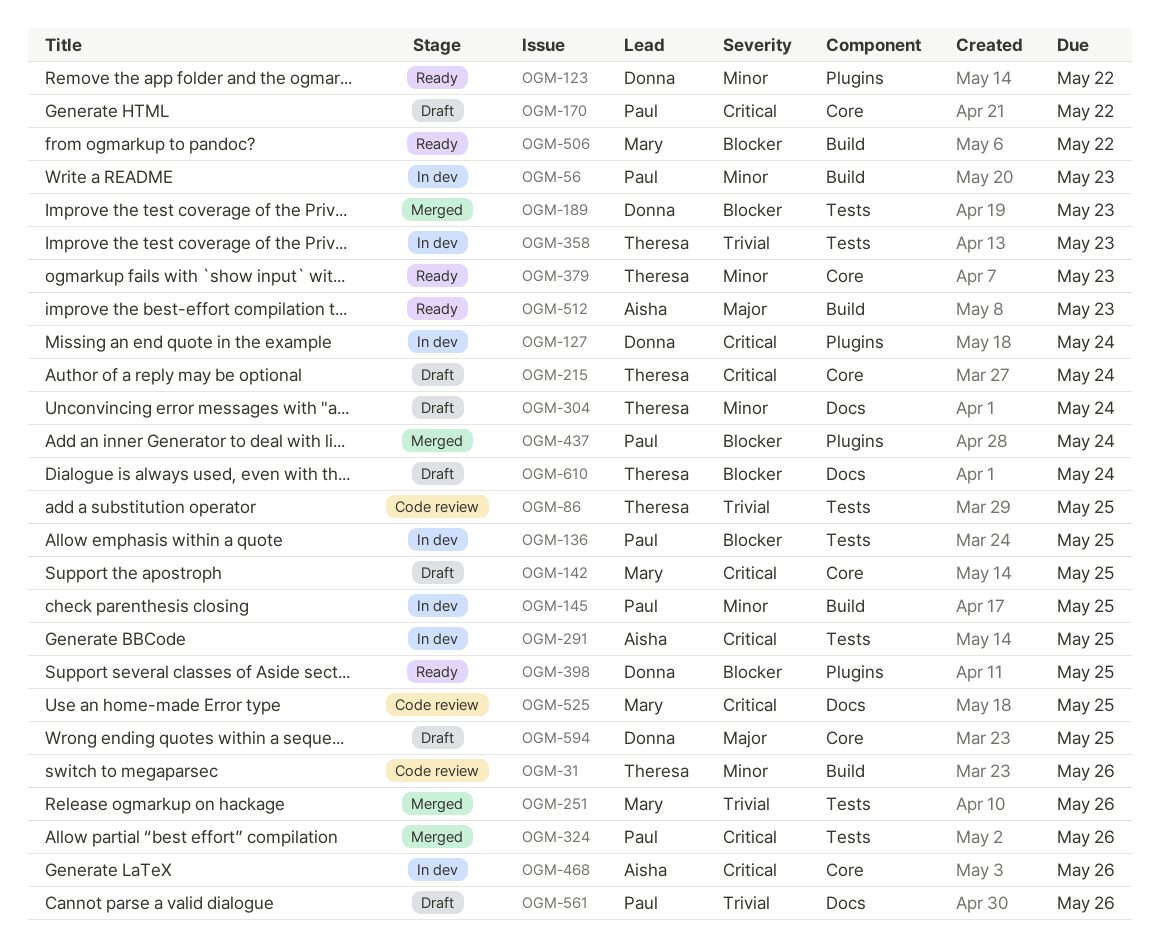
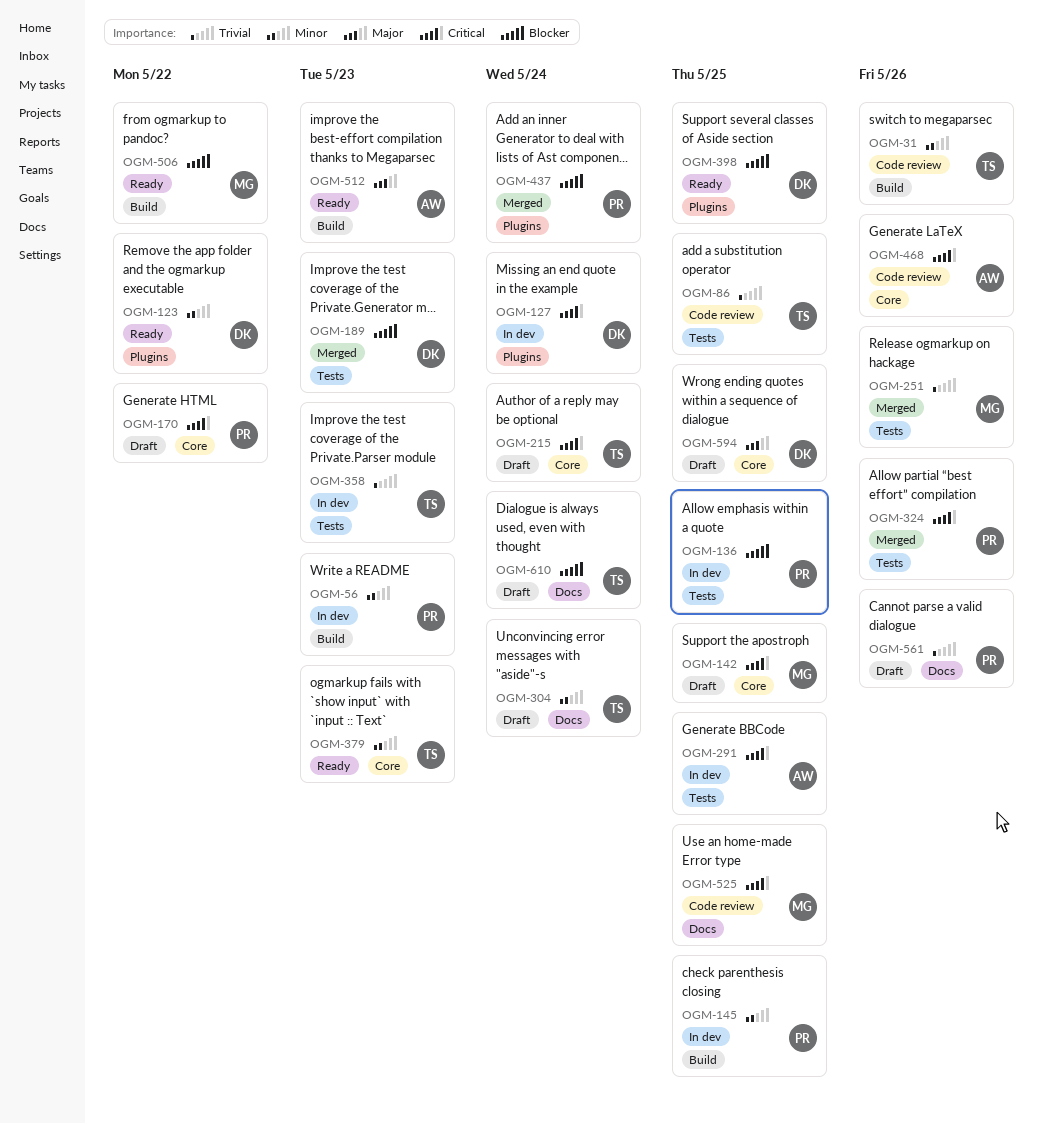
OGM-468, status: In dev -> Code review

